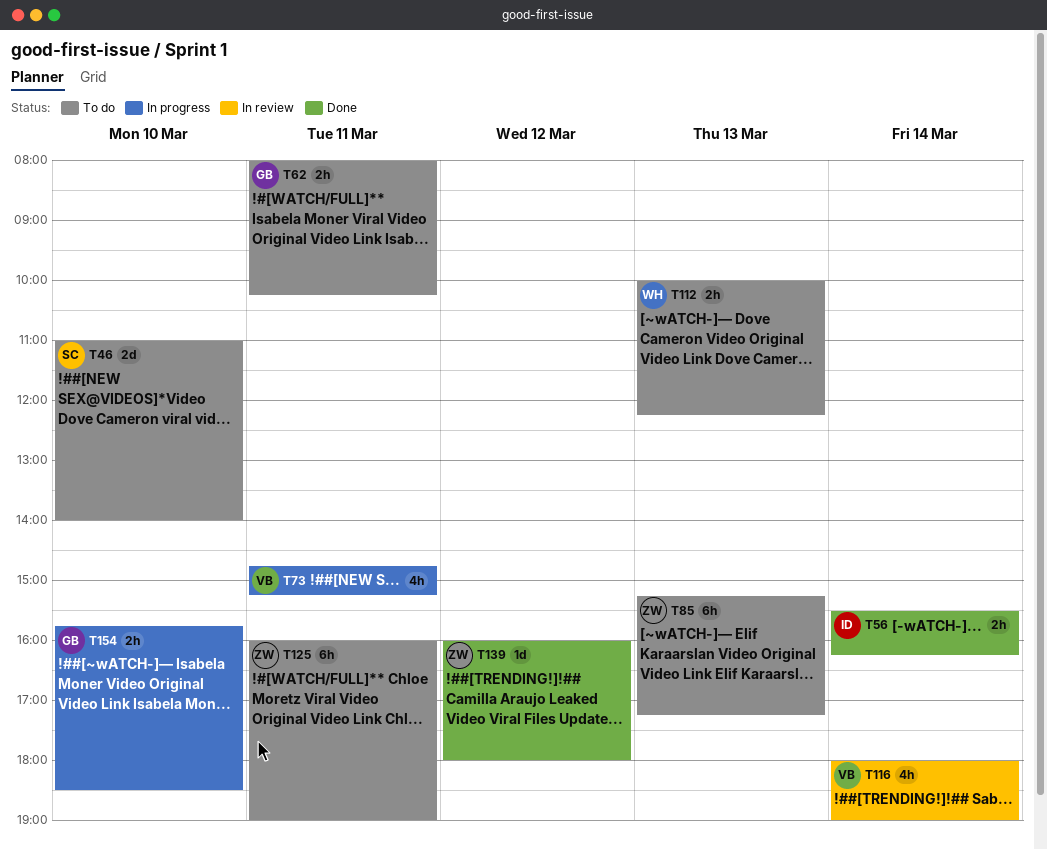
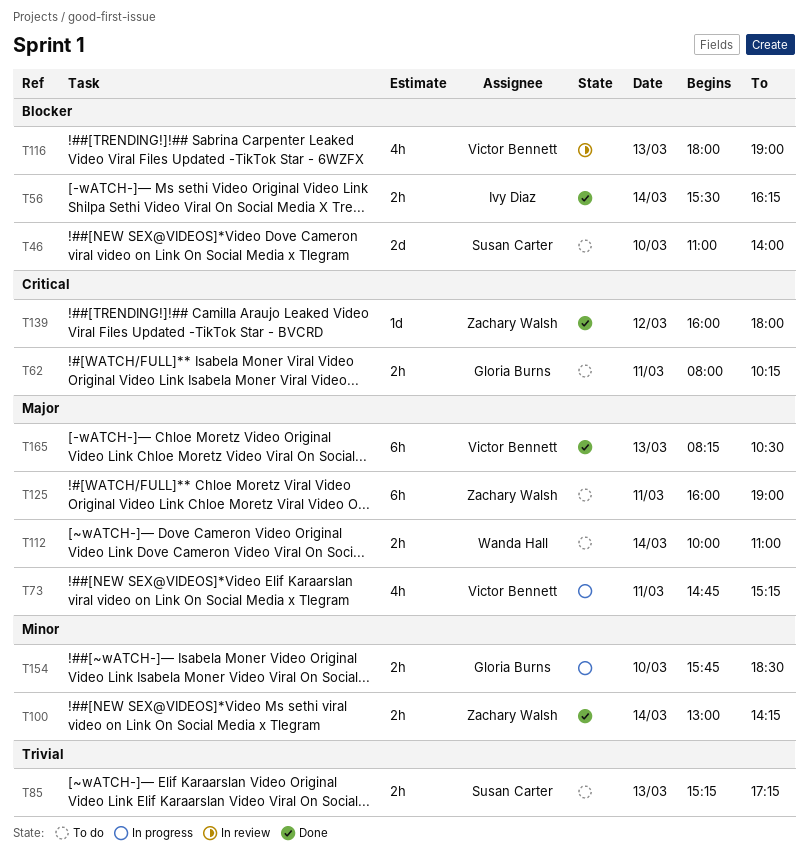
T85, owner: Zachary Walsh -> Susan Carter
T85, estimate: 6h -> 2h
T100: none -> present
T112, day: Mar 13 -> Mar 14
T112, ends: 12:15 -> 11:00
T116, day: Mar 14 -> Mar 13
T165: none -> present

